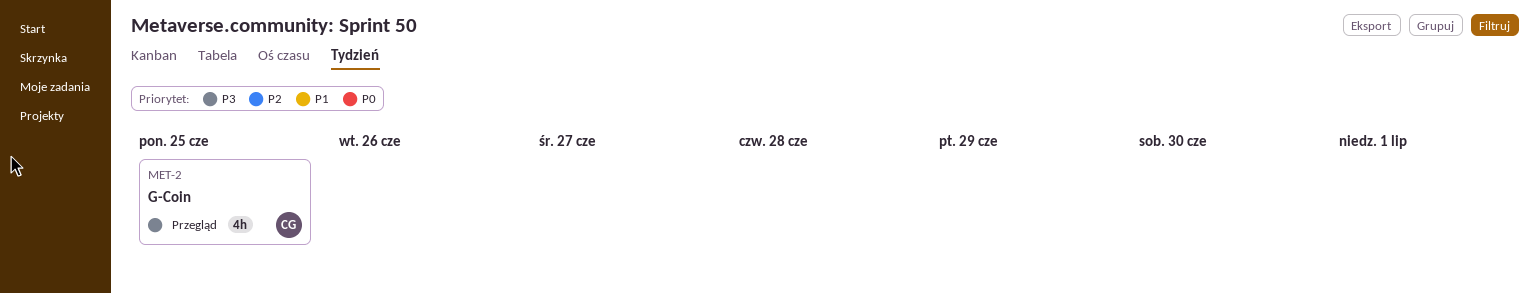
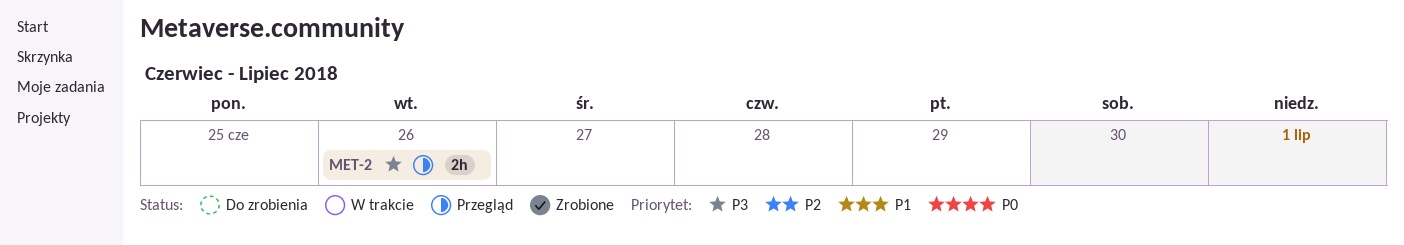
MET-2, estimate: 4h -> 2h
MET-2, due: Jun 25 -> Jun 26

